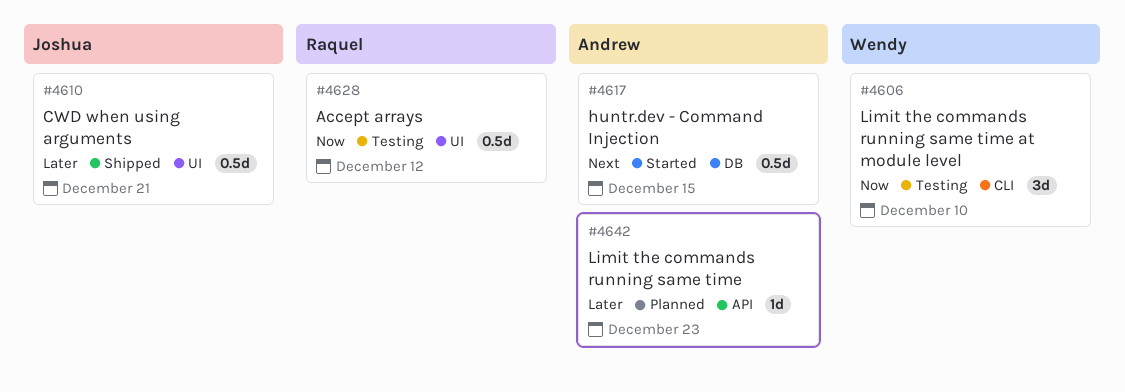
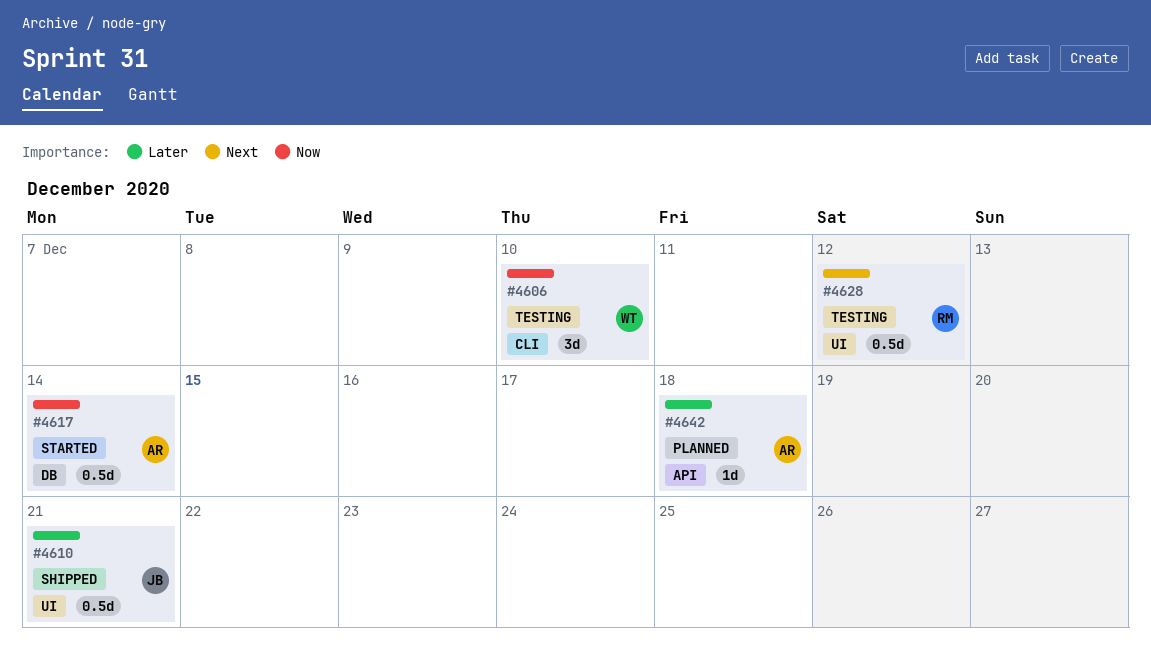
#4617, priority: Next -> Now
#4617, due: Dec 15 -> Dec 14
#4628, priority: Now -> Next
#4642, due: Dec 23 -> Dec 18

